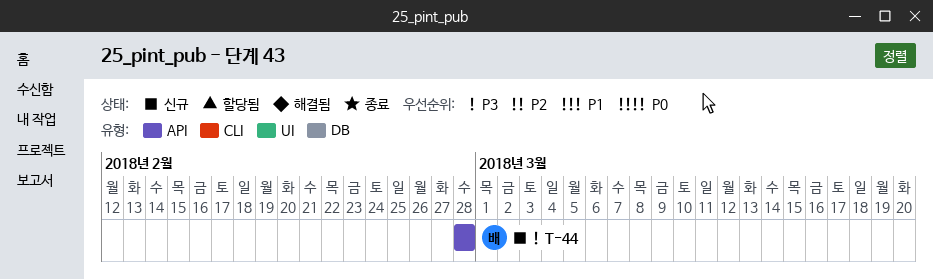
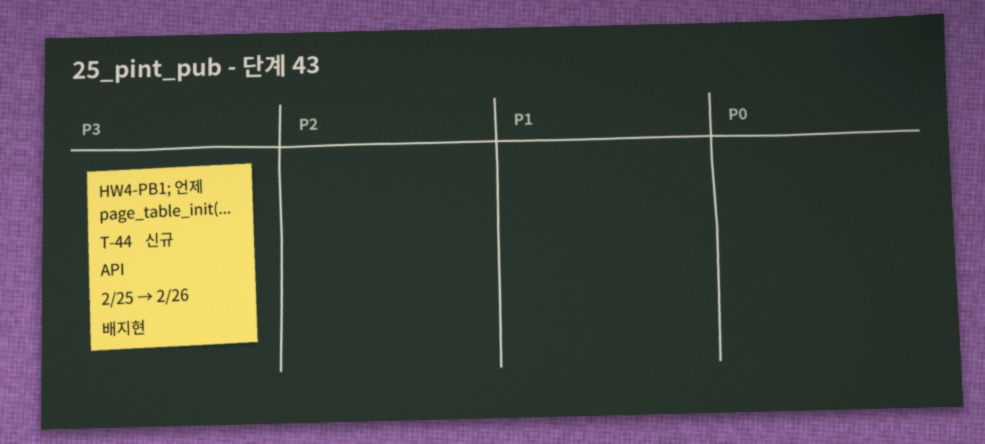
T-44, start: Feb 28 -> Feb 25
T-44, due: Feb 28 -> Feb 26

